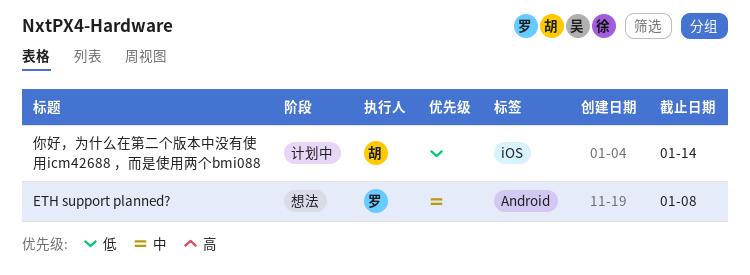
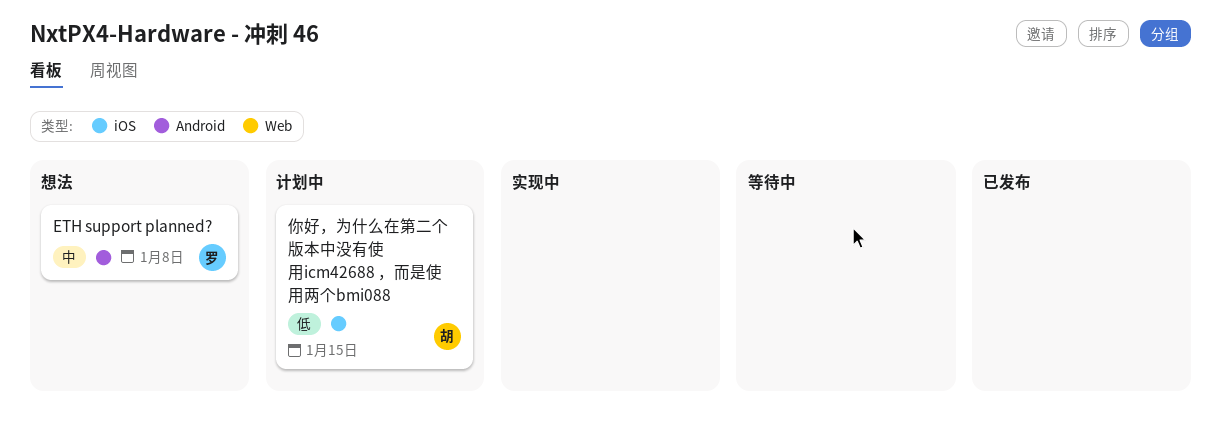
你好，为什么在第二个版本中没有使用icm42688 ，而是使用两个bmi088, due: Jan 14 -> Jan 15

